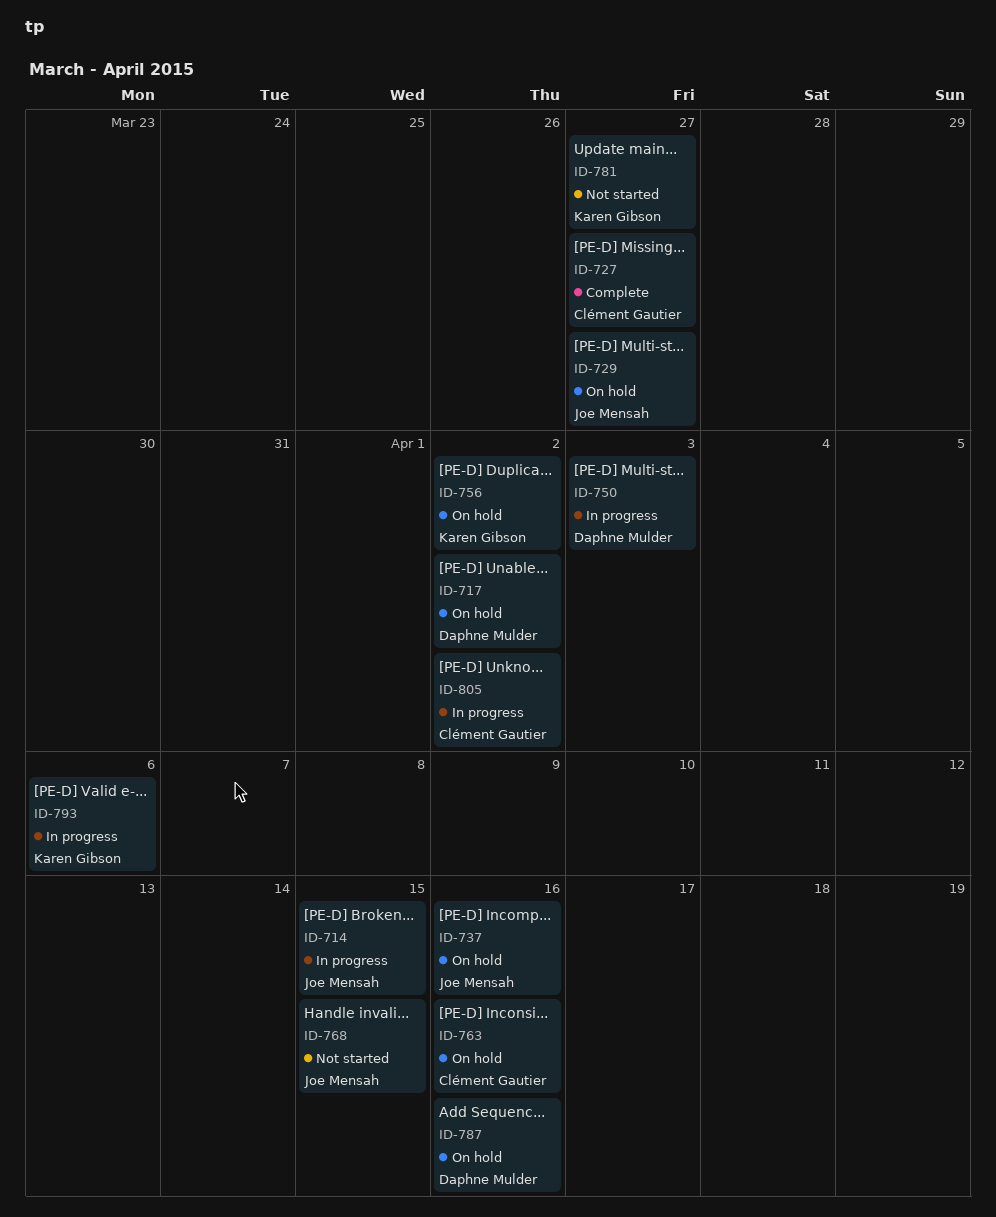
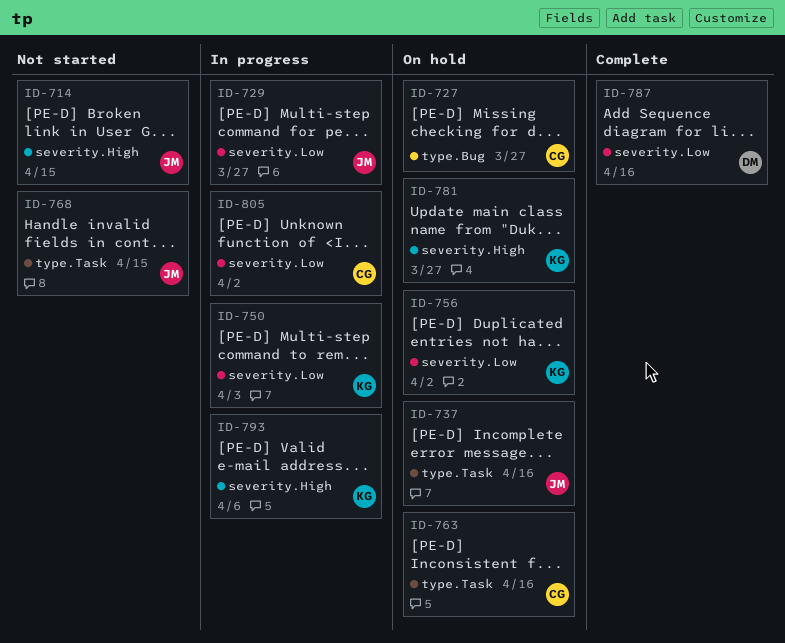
ID-714, status: In progress -> Not started
ID-717: present -> none
ID-727, status: Complete -> On hold
ID-729, status: On hold -> In progress
ID-750, owner: Daphne Mulder -> Karen Gibson
ID-781, status: Not started -> On hold
ID-787, status: On hold -> Complete

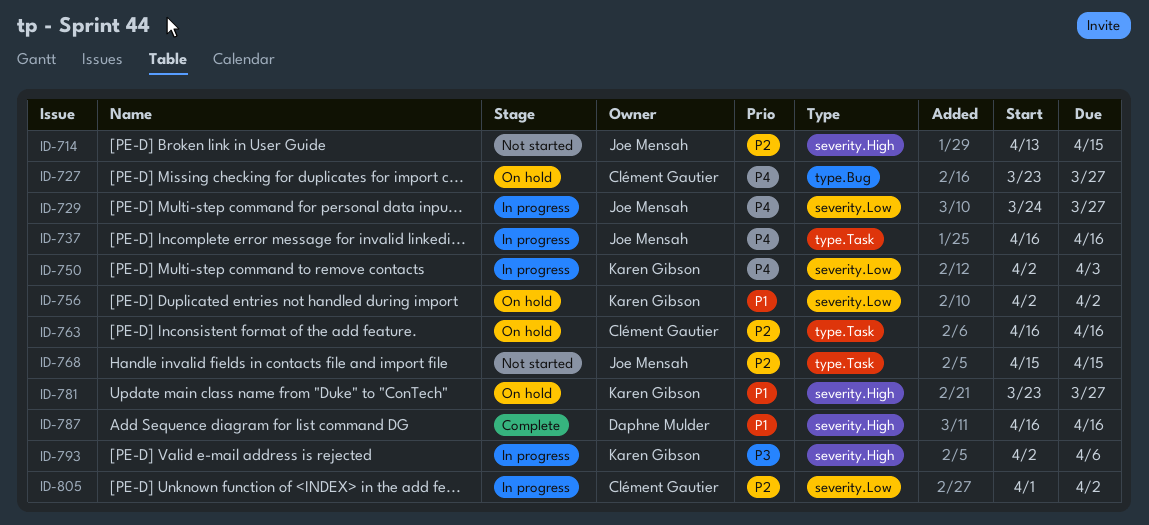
ID-737, status: On hold -> In progress
ID-787, label: severity.Low -> severity.High

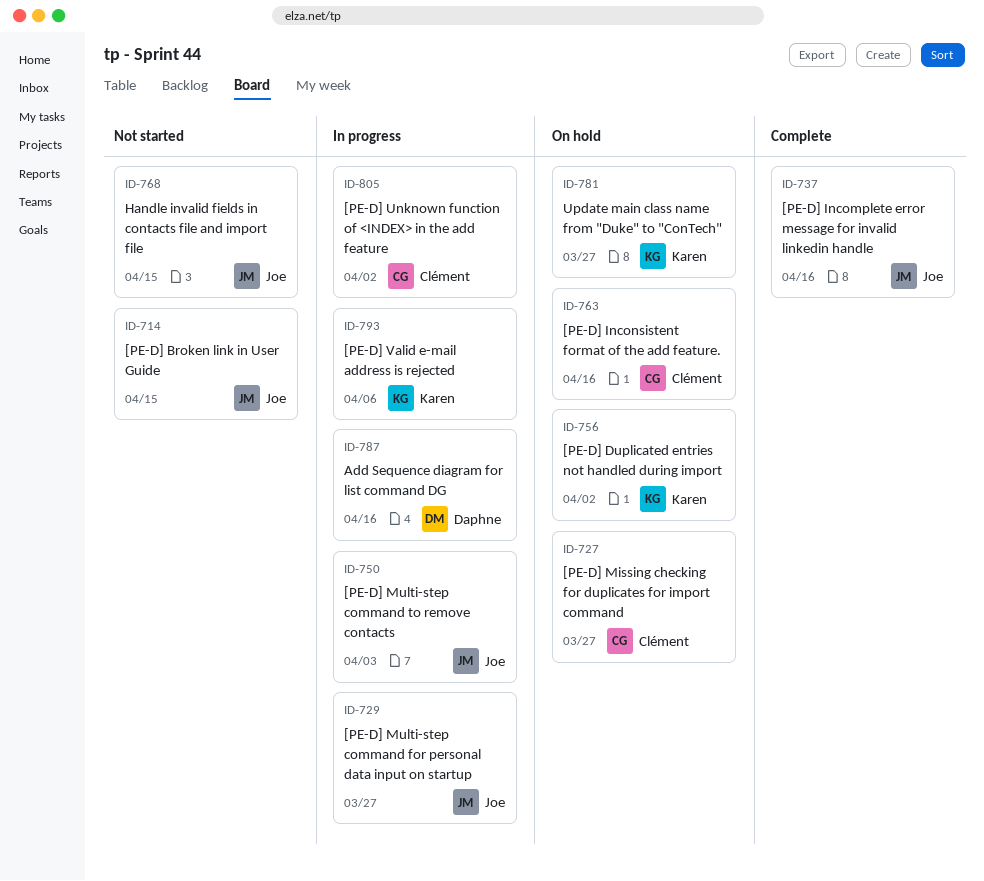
ID-737, status: In progress -> Complete
ID-750, owner: Karen Gibson -> Joe Mensah
ID-787, status: Complete -> In progress

